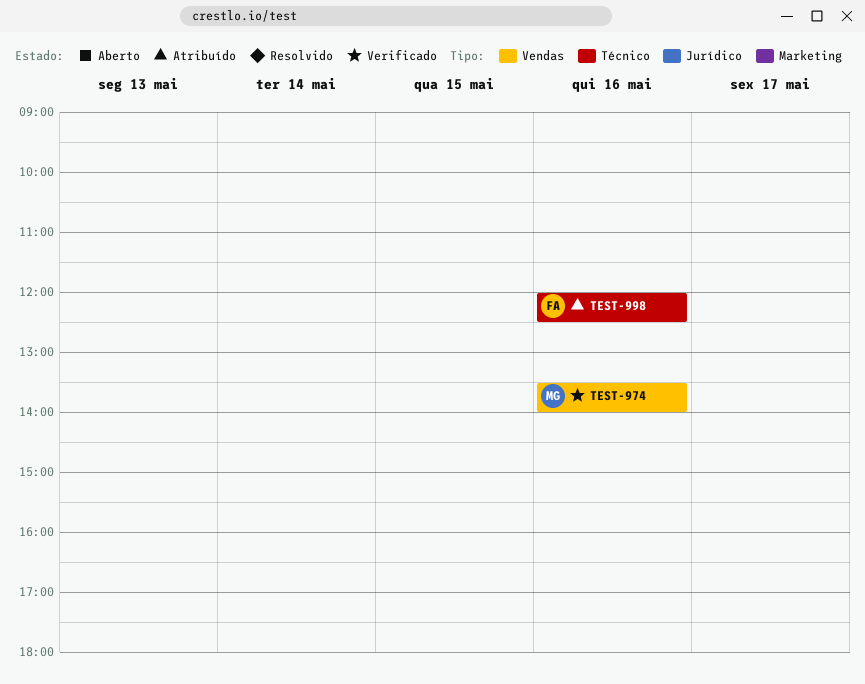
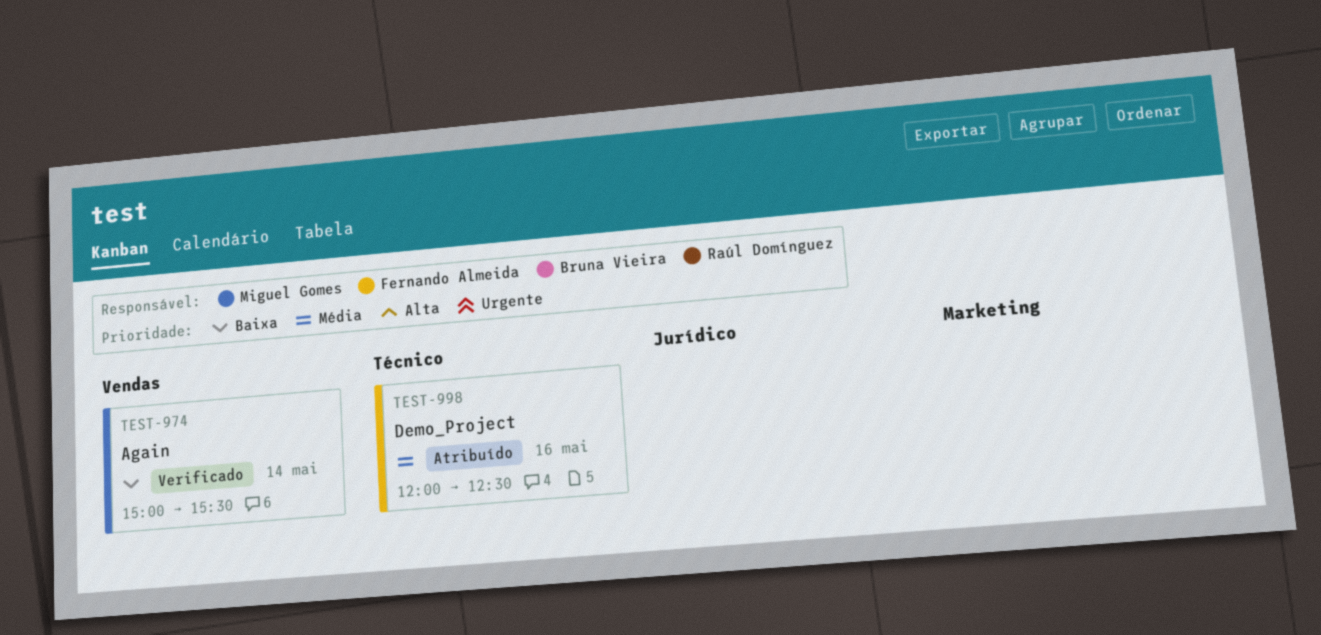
TEST-974, day: May 16 -> May 14
TEST-974, begins: 13:30 -> 15:00
TEST-974, ends: 14:00 -> 15:30

